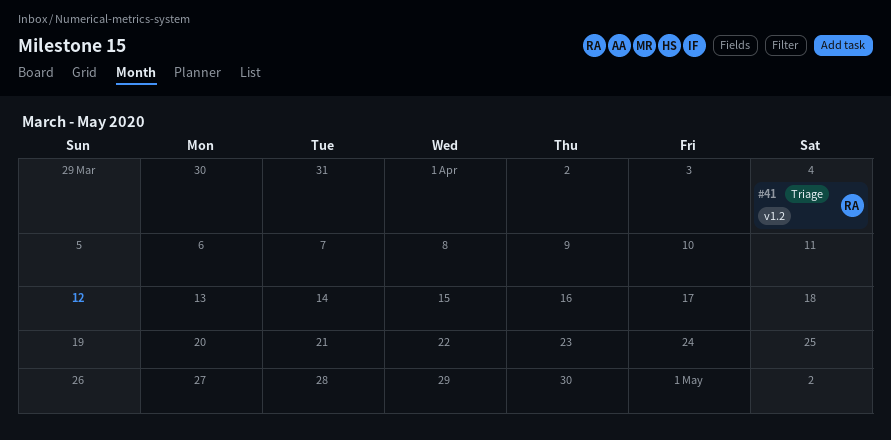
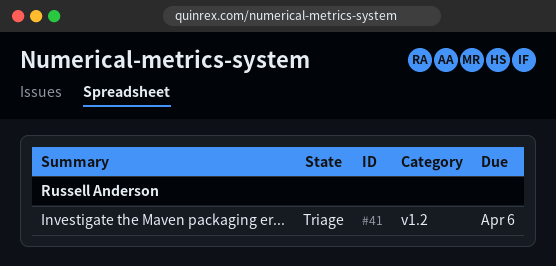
#41, due: Apr 4 -> Apr 6

